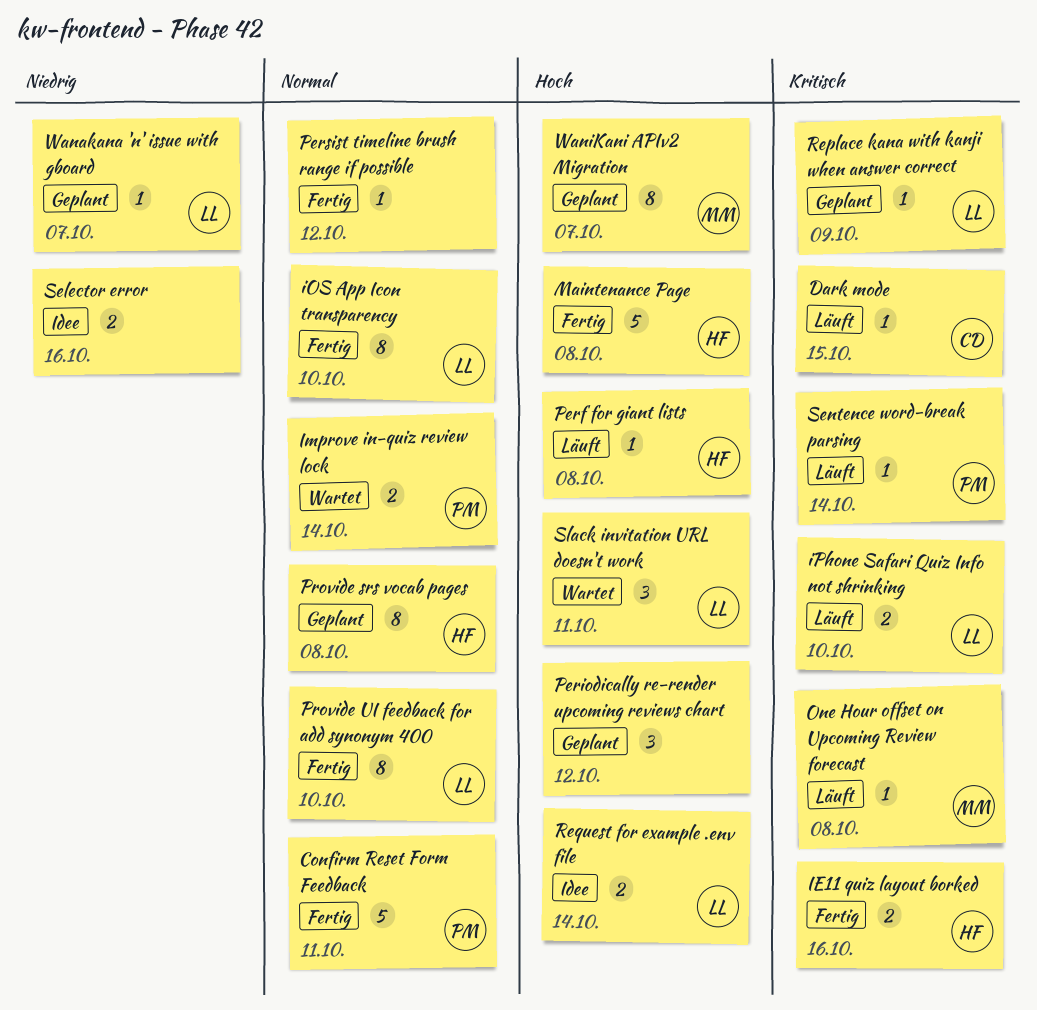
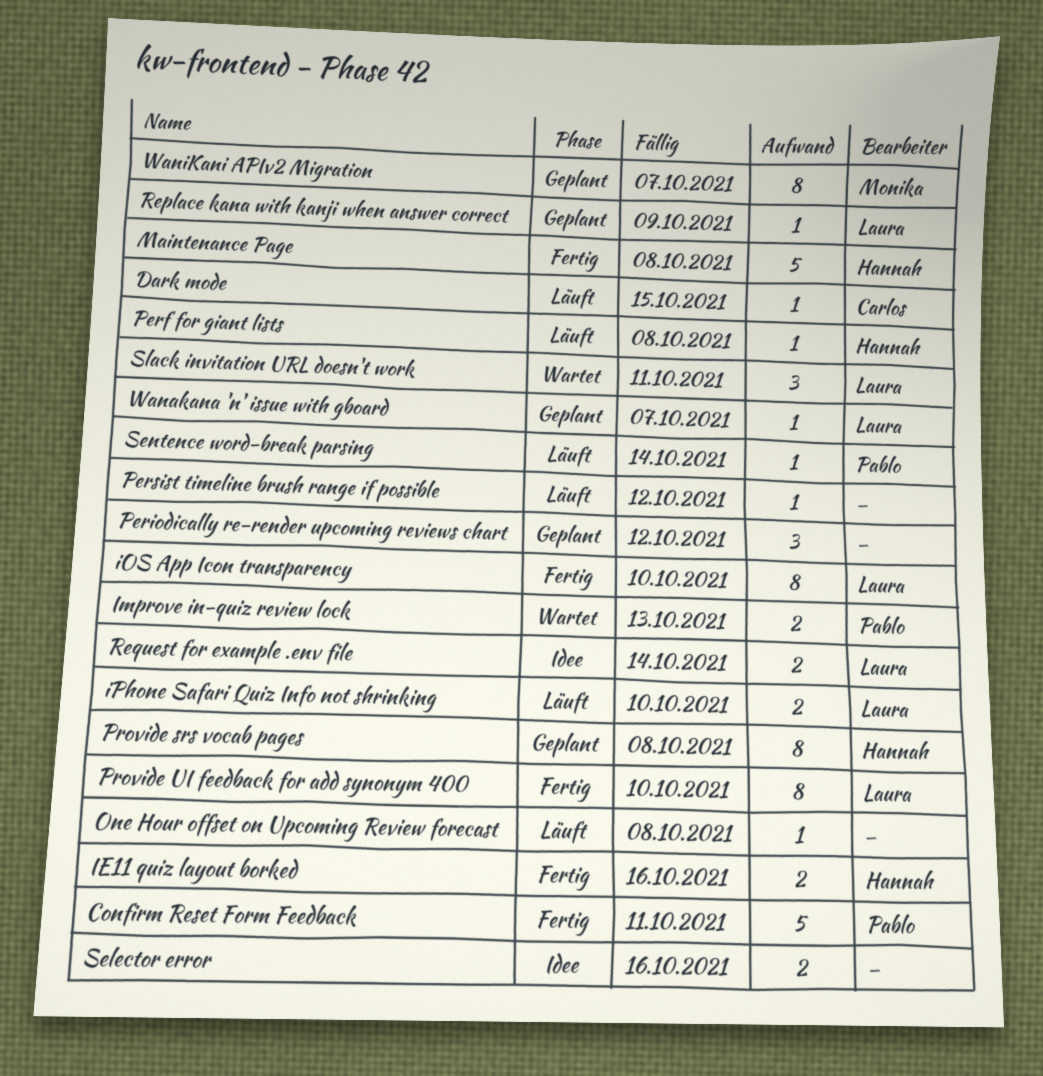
Improve in-quiz review lock, due: Oct 14 -> Oct 13
One Hour offset on Upcoming Review forecast, owner: Monika -> none
Persist timeline brush range if possible, status: Fertig -> Läuft

